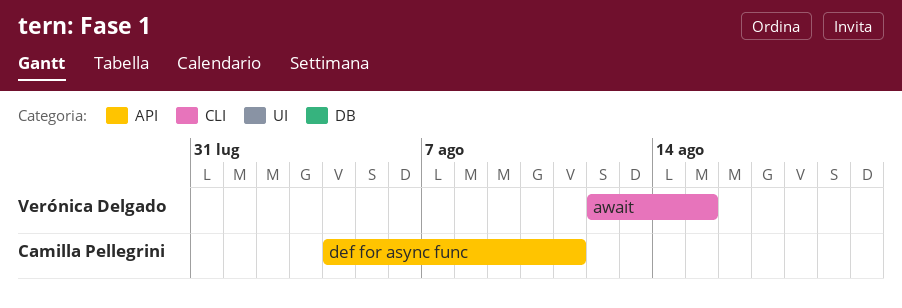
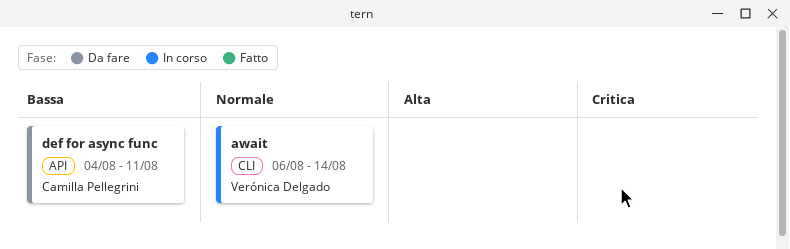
await, start: Aug 12 -> Aug 6
await, due: Aug 15 -> Aug 14

